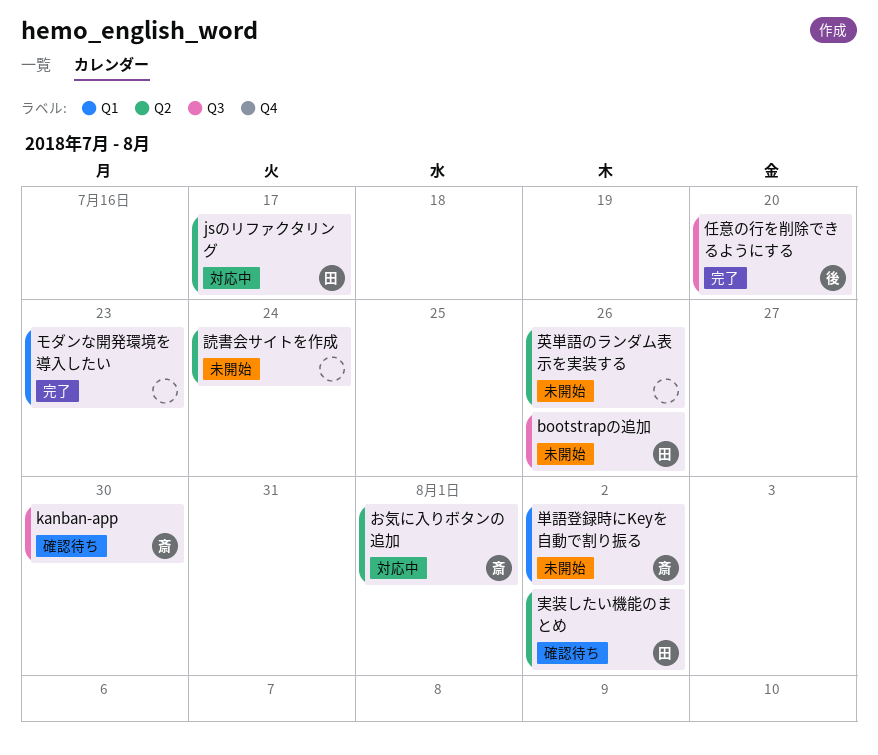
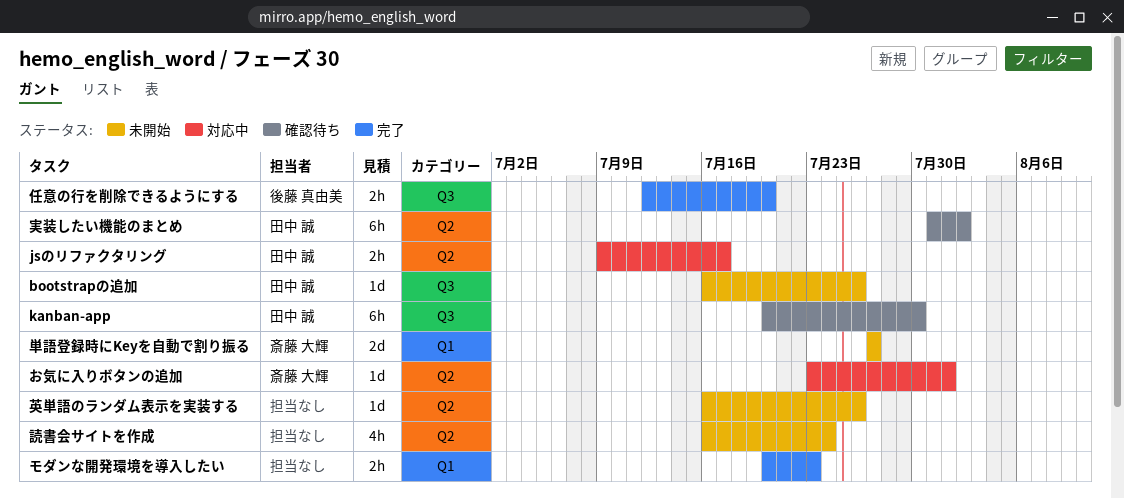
kanban-app, owner: 斎藤 大輝 -> 田中 誠
単語登録時にKeyを自動で割り振る, due: Aug 2 -> Jul 27

